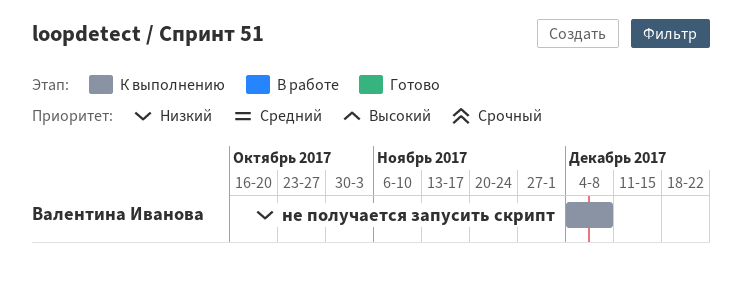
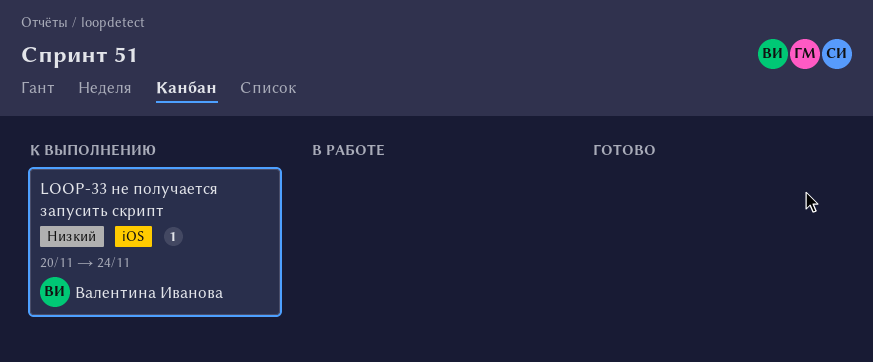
не получается запусить скрипт, start: Dec 4 -> Nov 20
не получается запусить скрипт, due: Dec 8 -> Nov 24

